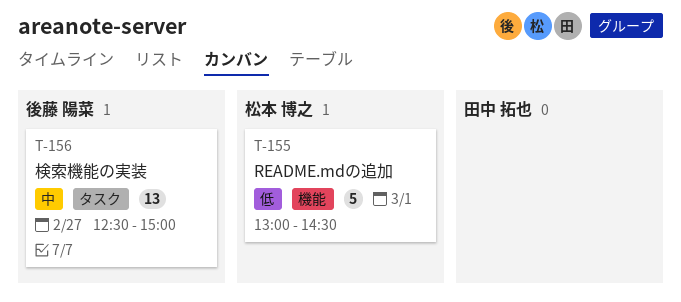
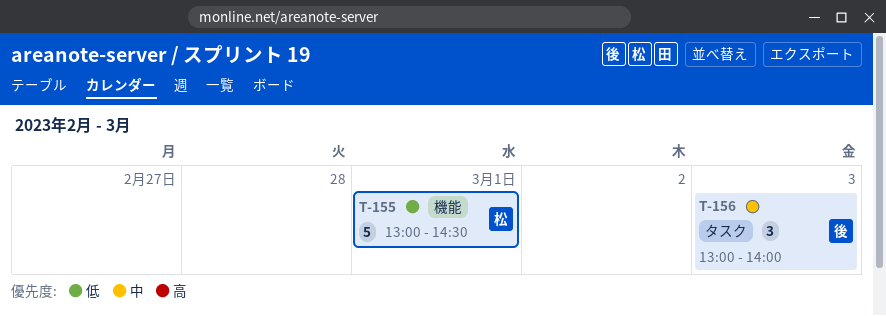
T-156, estimate: 13 -> 3
T-156, day: Feb 27 -> Mar 3
T-156, begins: 12:30 -> 13:00
T-156, ends: 15:00 -> 14:00

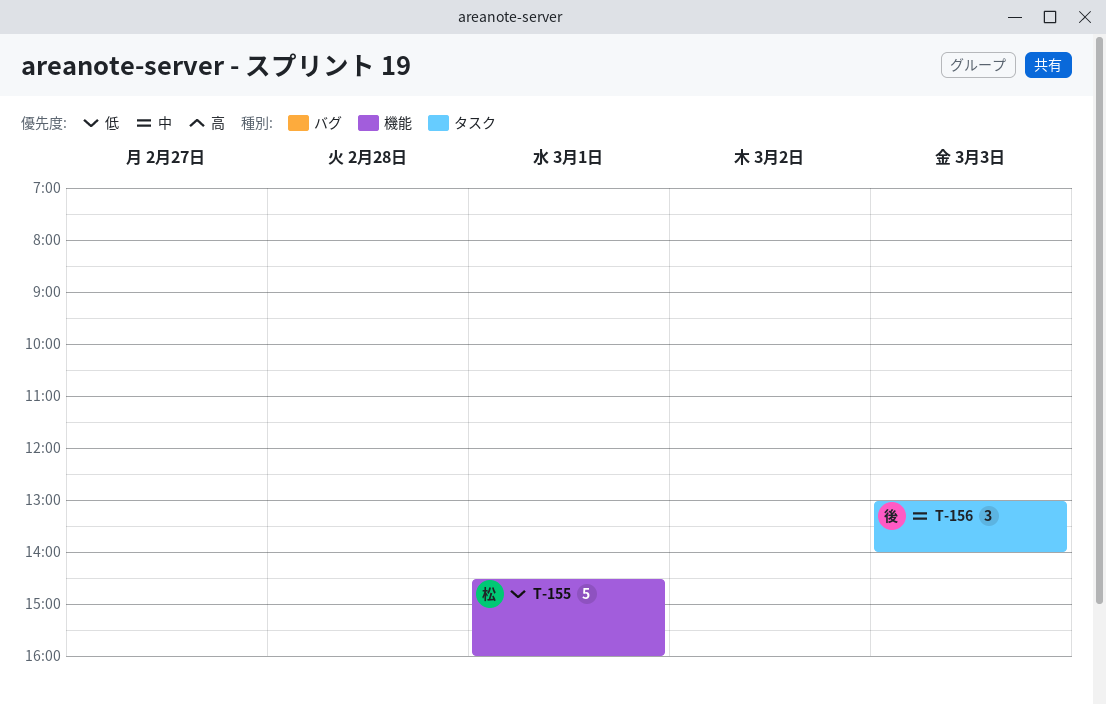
T-155, begins: 13:00 -> 14:30
T-155, ends: 14:30 -> 16:00

